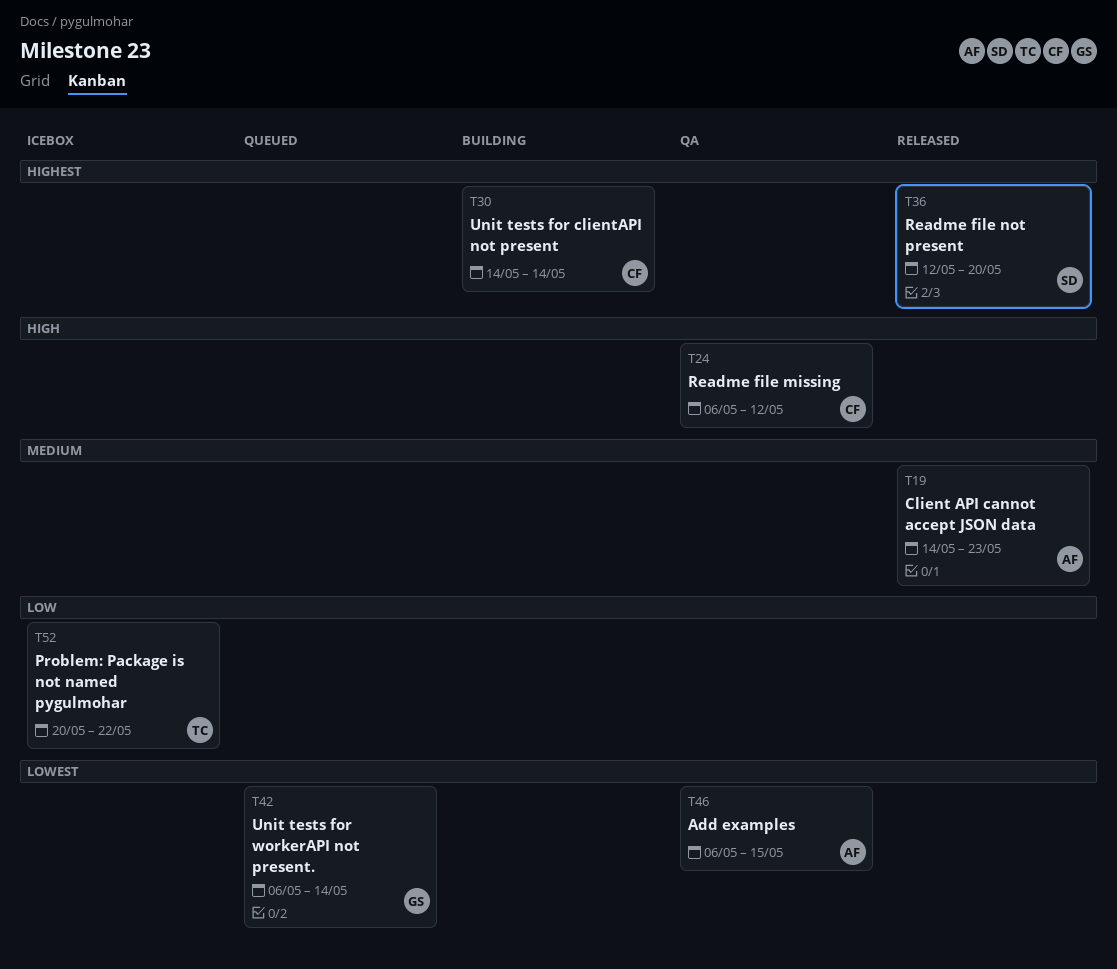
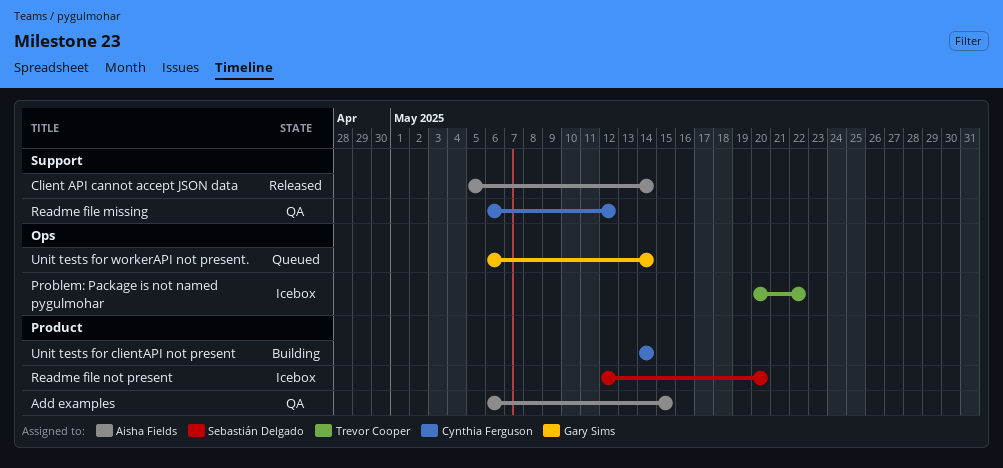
Client API cannot accept JSON data, start: May 14 -> May 5
Client API cannot accept JSON data, due: May 23 -> May 14
Readme file not present, status: Released -> Icebox

